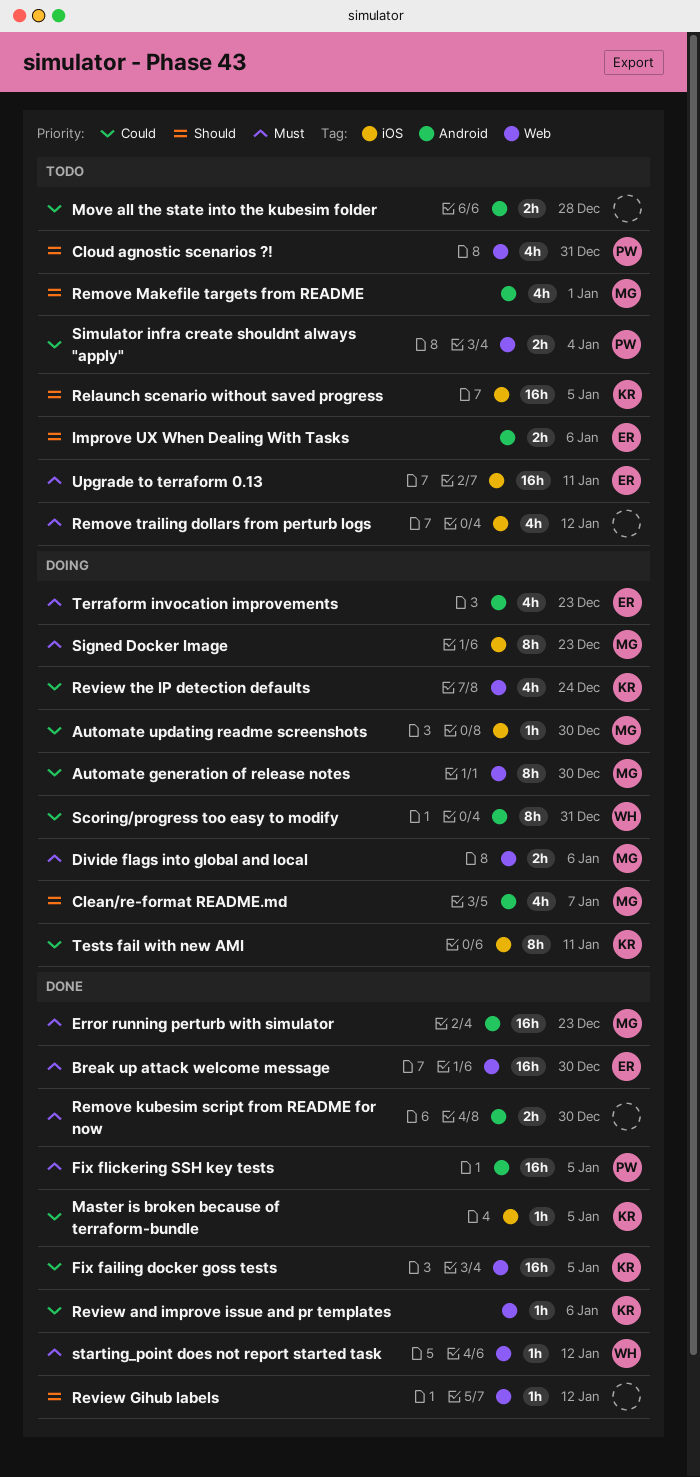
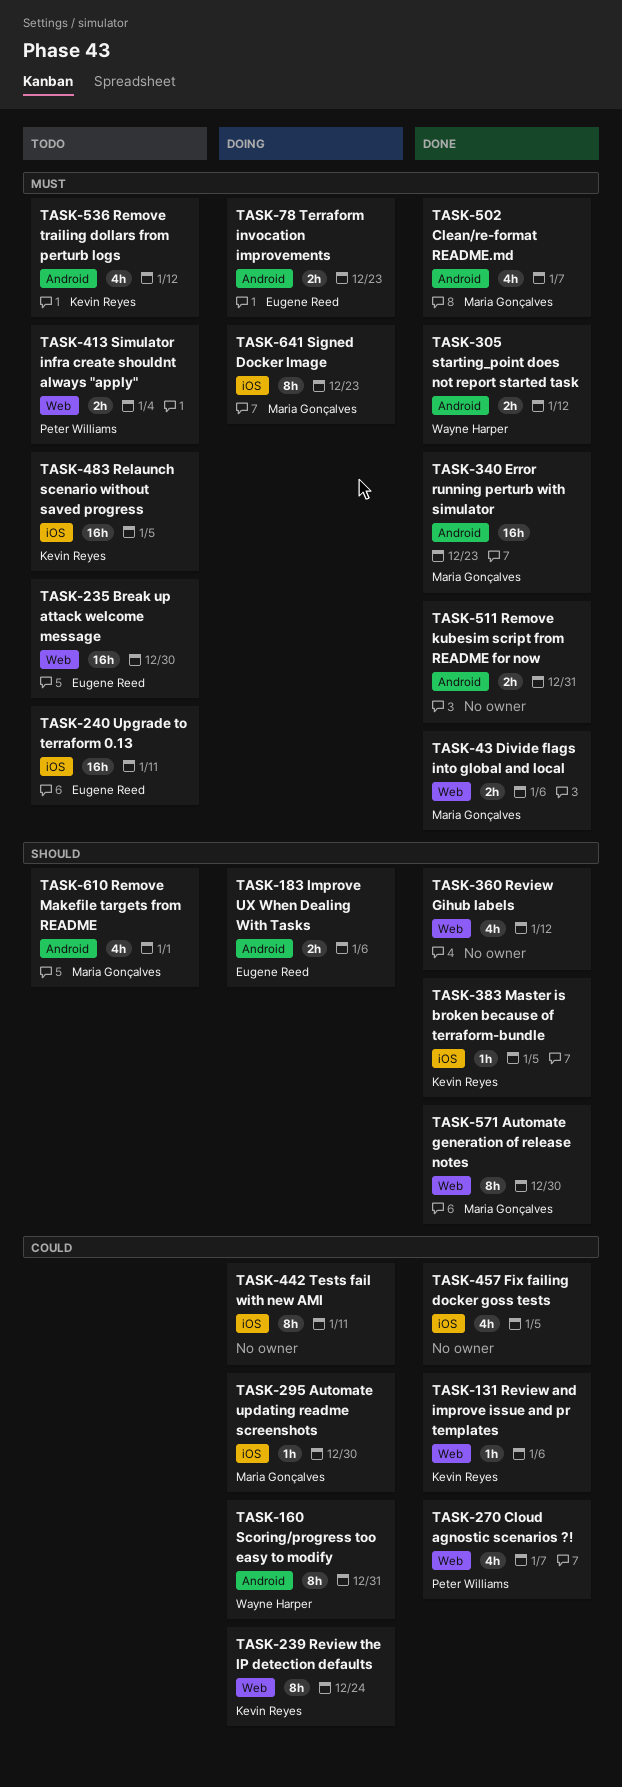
Automate generation of release notes, status: Doing -> Done
Automate generation of release notes, priority: Could -> Should
Break up attack welcome message, status: Done -> Todo
Clean/re-format README.md, status: Doing -> Done
Clean/re-format README.md, priority: Should -> Must
Cloud agnostic scenarios ?!, status: Todo -> Done
Cloud agnostic scenarios ?!, priority: Should -> Could
Cloud agnostic scenarios ?!, due: Dec 31 -> Jan 7
Divide flags into global and local, status: Doing -> Done
Fix failing docker goss tests, owner: Kevin Reyes -> none
Fix failing docker goss tests, label: Web -> iOS
Fix failing docker goss tests, estimate: 16h -> 4h
Fix flickering SSH key tests: present -> none
Improve UX When Dealing With Tasks, status: Todo -> Doing
Master is broken because of terraform-bundle, priority: Could -> Should
Move all the state into the kubesim folder: present -> none
Relaunch scenario without saved progress, priority: Should -> Must
Remove kubesim script from README for now, due: Dec 30 -> Dec 31
Remove trailing dollars from perturb logs, owner: none -> Kevin Reyes
Remove trailing dollars from perturb logs, label: iOS -> Android
Review Gihub labels, estimate: 1h -> 4h
Review the IP detection defaults, estimate: 4h -> 8h
Simulator infra create shouldnt always "apply", priority: Could -> Must
starting_point does not report started task, label: Web -> Android
starting_point does not report started task, estimate: 1h -> 2h
Terraform invocation improvements, estimate: 4h -> 2h
Tests fail with new AMI, owner: Kevin Reyes -> none

